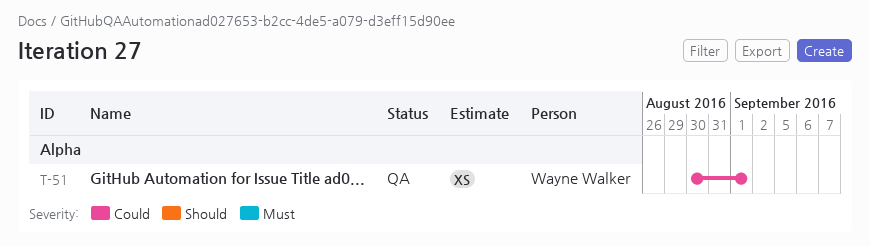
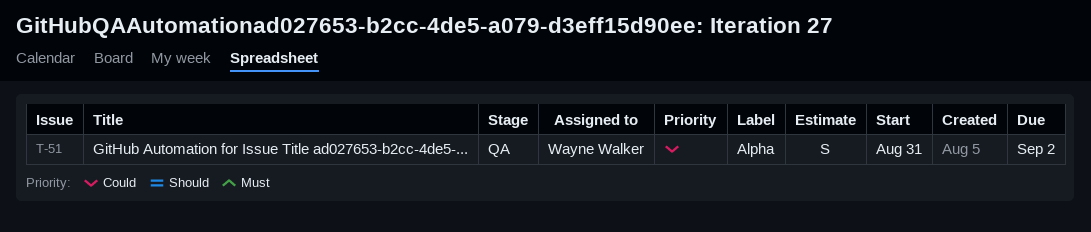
T-51, estimate: XS -> S
T-51, start: Aug 30 -> Aug 31
T-51, due: Sep 1 -> Sep 2

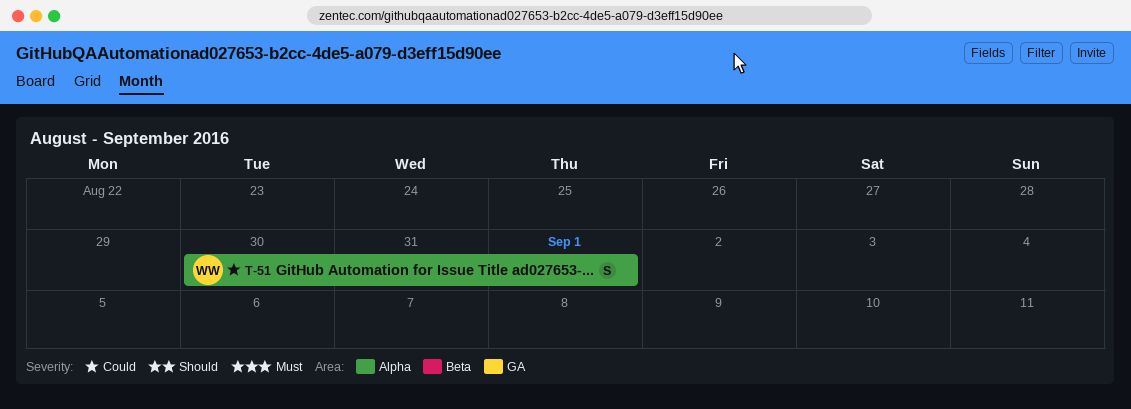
T-51, start: Aug 31 -> Aug 30
T-51, due: Sep 2 -> Sep 1

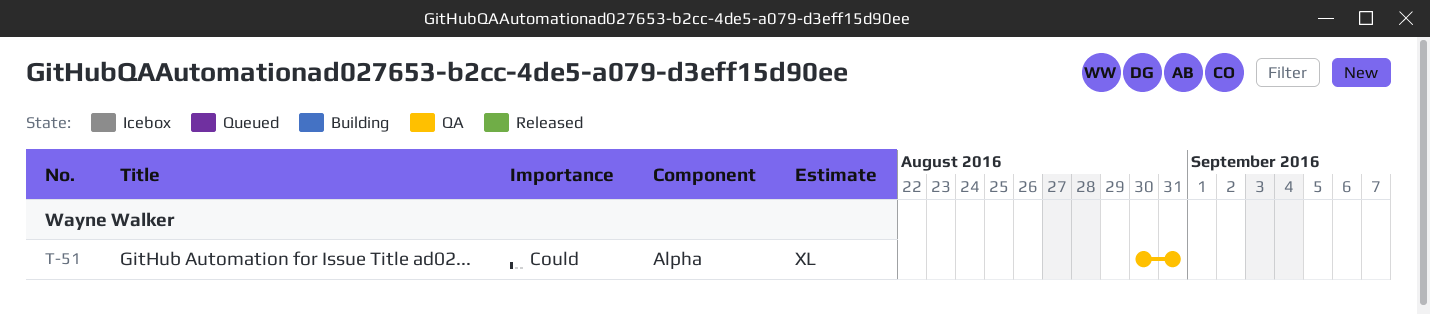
T-51, estimate: S -> XL
T-51, due: Sep 1 -> Aug 31

